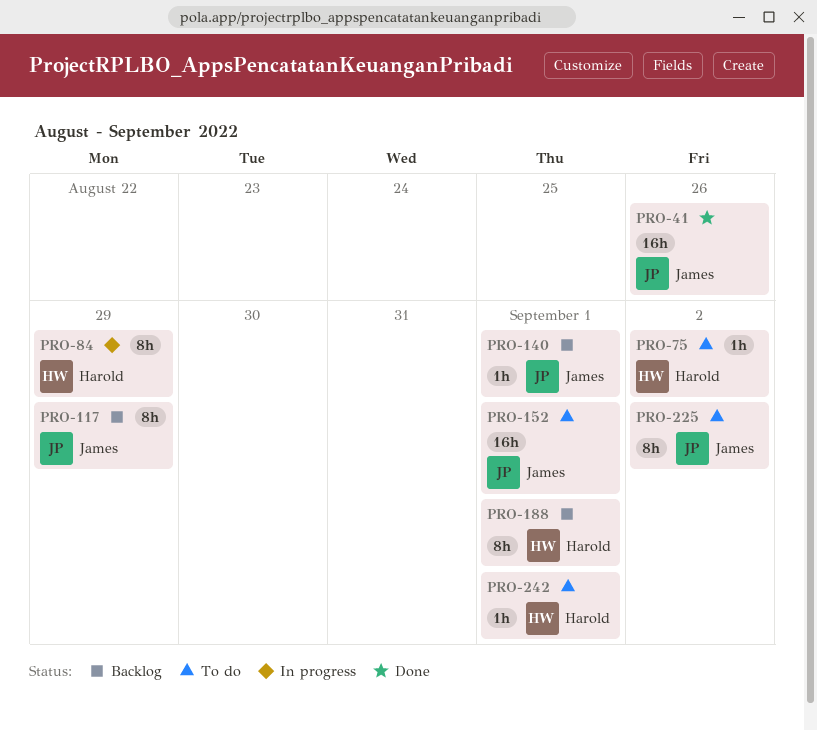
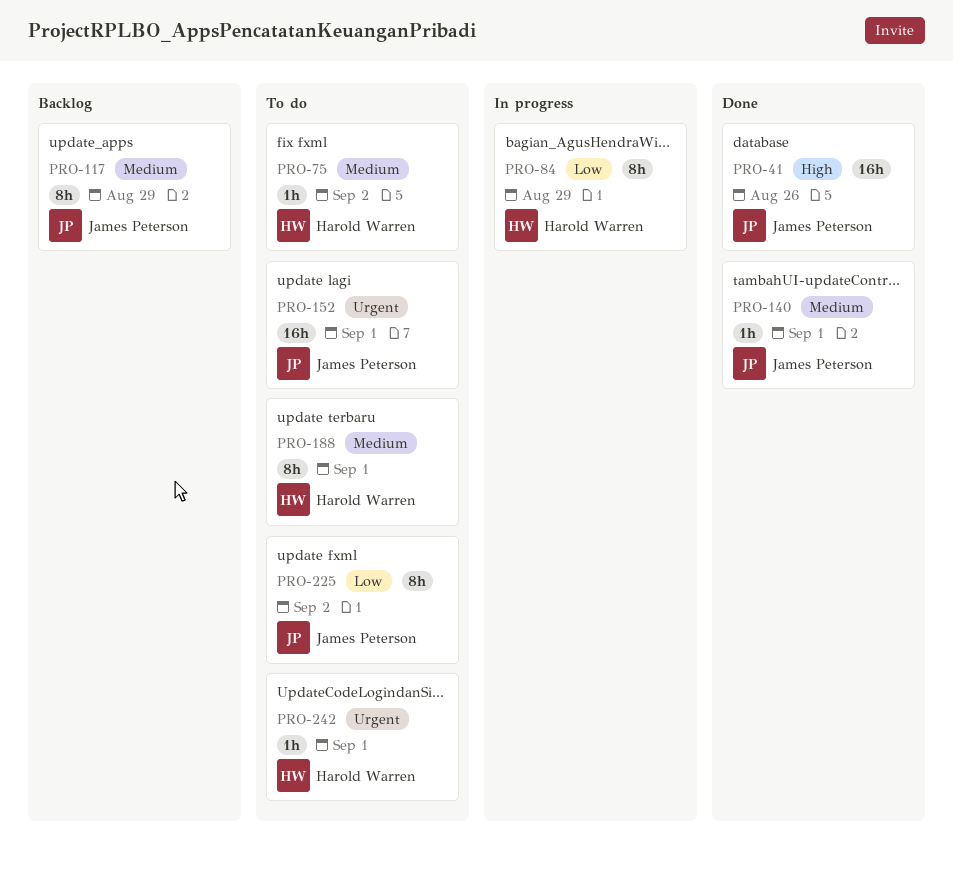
PRO-140, status: Backlog -> Done
PRO-188, status: Backlog -> To do

